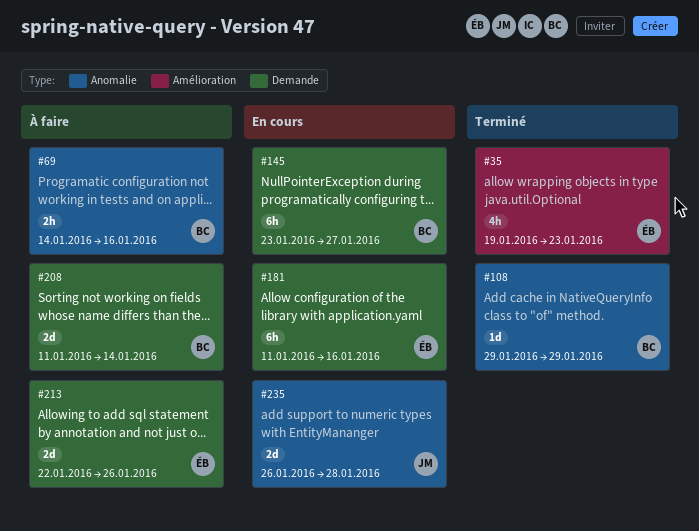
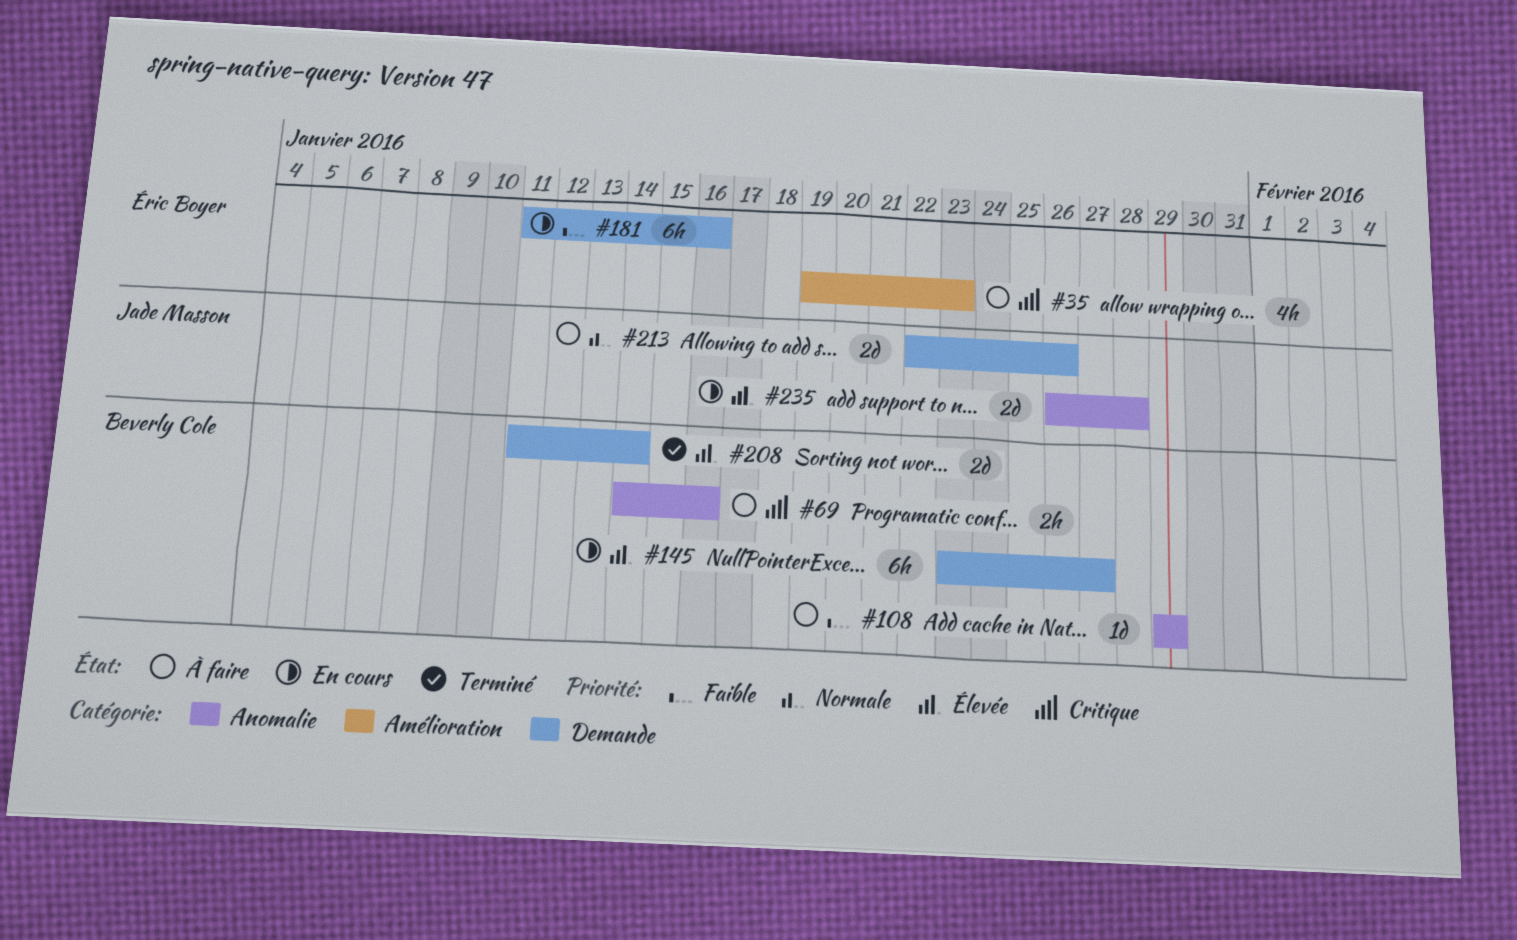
#35, status: Terminé -> À faire
#108, status: Terminé -> À faire
#208, status: À faire -> Terminé
#213, owner: Éric Boyer -> Jade Masson

